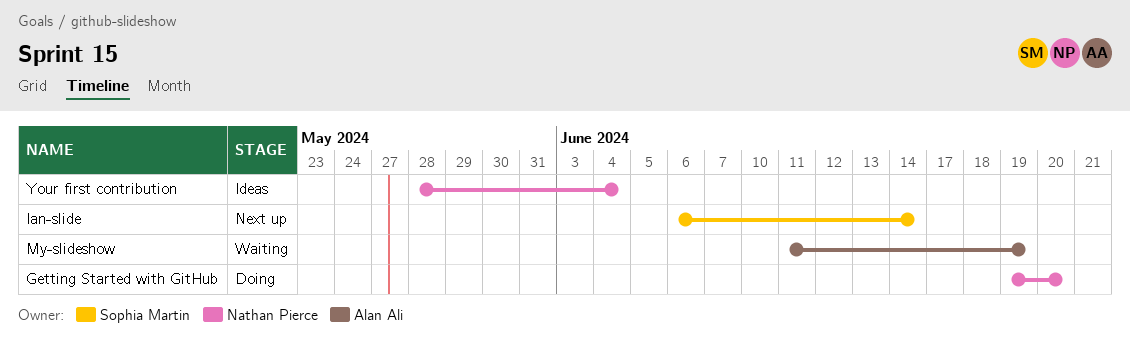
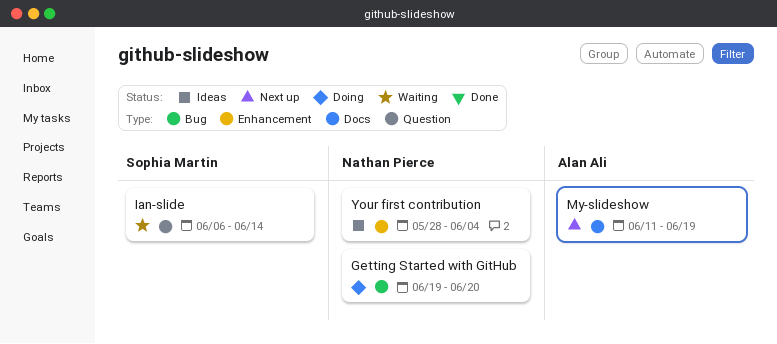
Ian-slide, status: Next up -> Waiting
My-slideshow, status: Waiting -> Next up

